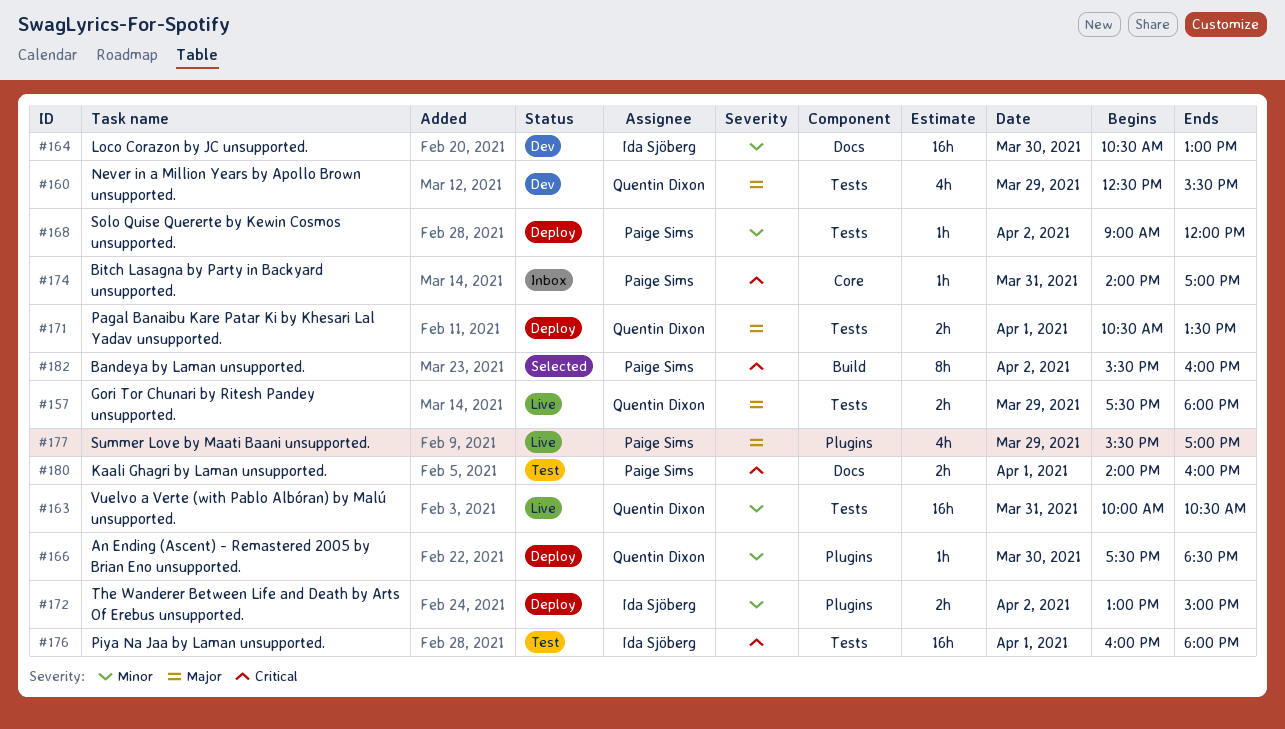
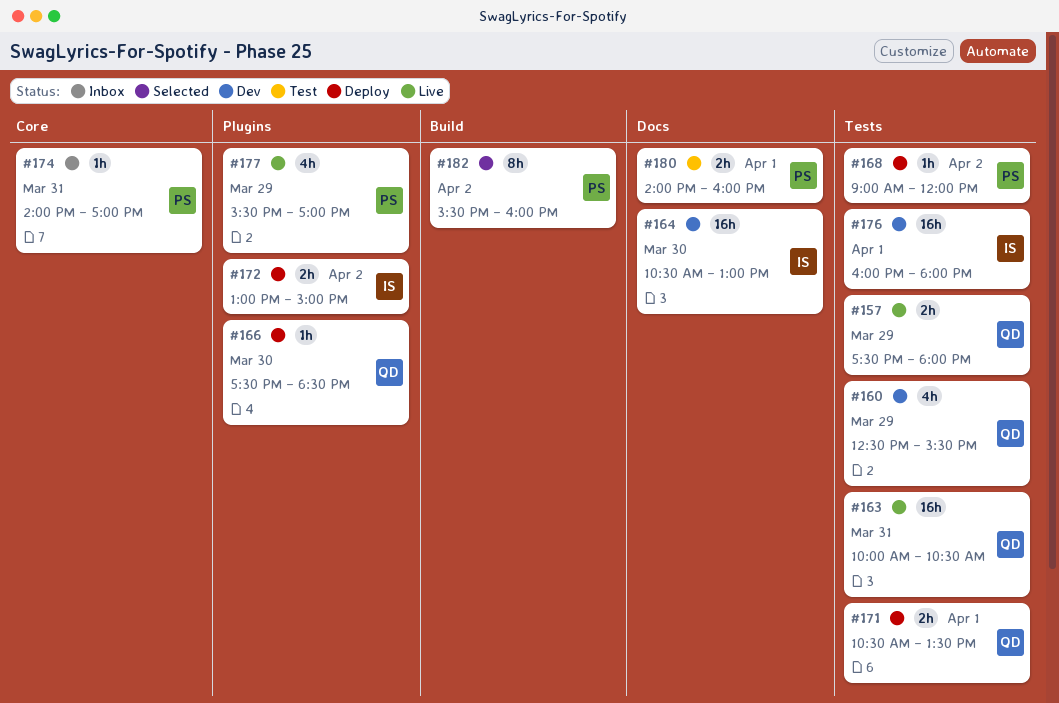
#176, status: Test -> Dev

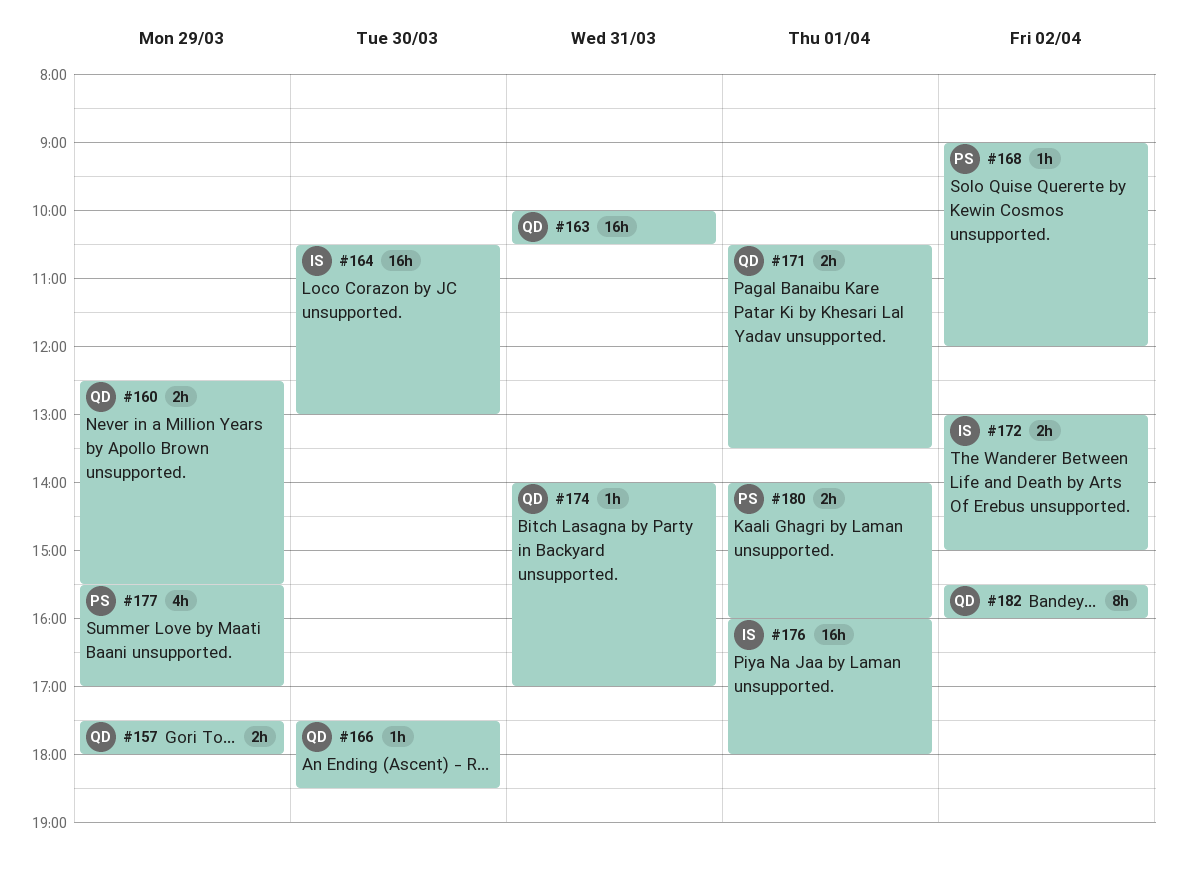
#160, estimate: 4h -> 2h
#174, owner: PS -> QD
#182, owner: PS -> QD

